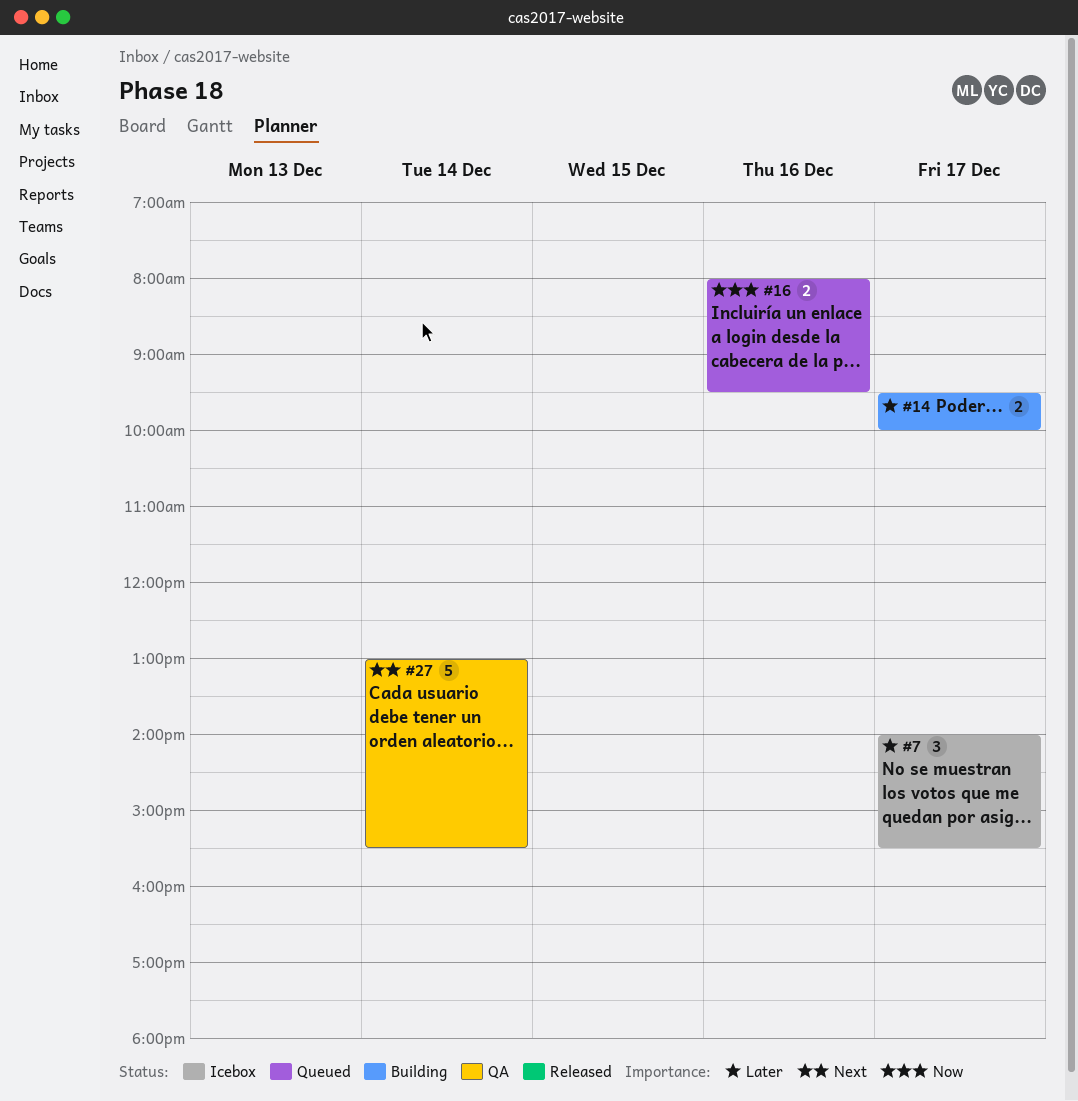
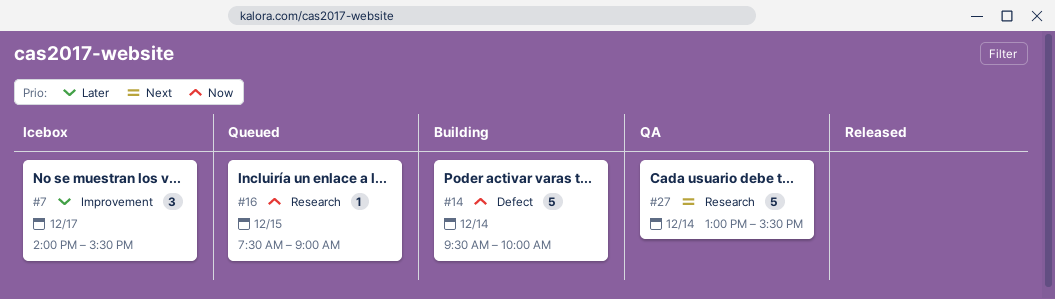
#14, priority: Later -> Now
#14, estimate: 2 -> 5
#14, day: Dec 17 -> Dec 14
#16, estimate: 2 -> 1
#16, day: Dec 16 -> Dec 15
#16, begins: 08:00 -> 07:30
#16, ends: 09:30 -> 09:00

